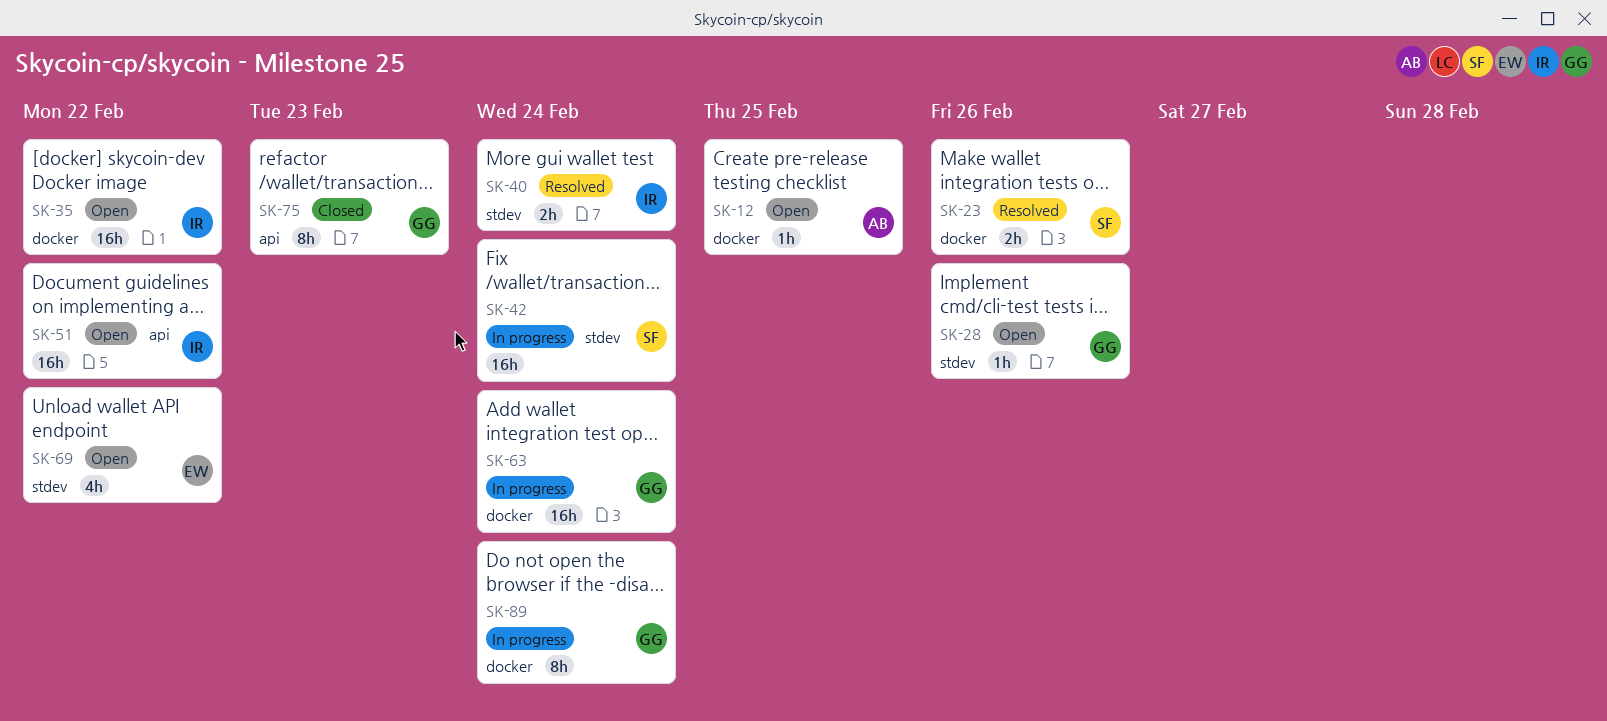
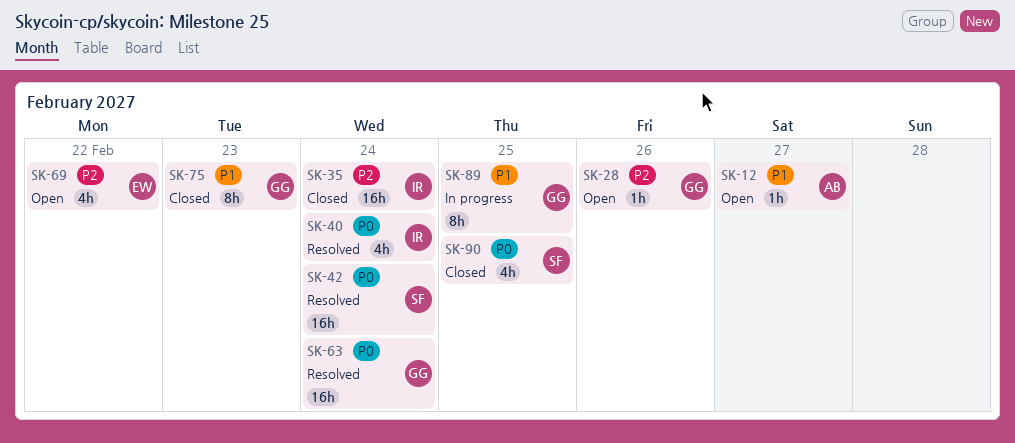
SK-12, due: Feb 25 -> Feb 27
SK-23: present -> none
SK-35, status: Open -> Closed
SK-35, due: Feb 22 -> Feb 24
SK-40, estimate: 2h -> 4h
SK-42, status: In progress -> Resolved
SK-51: present -> none
SK-63, status: In progress -> Resolved
SK-89, due: Feb 24 -> Feb 25
SK-90: none -> present

